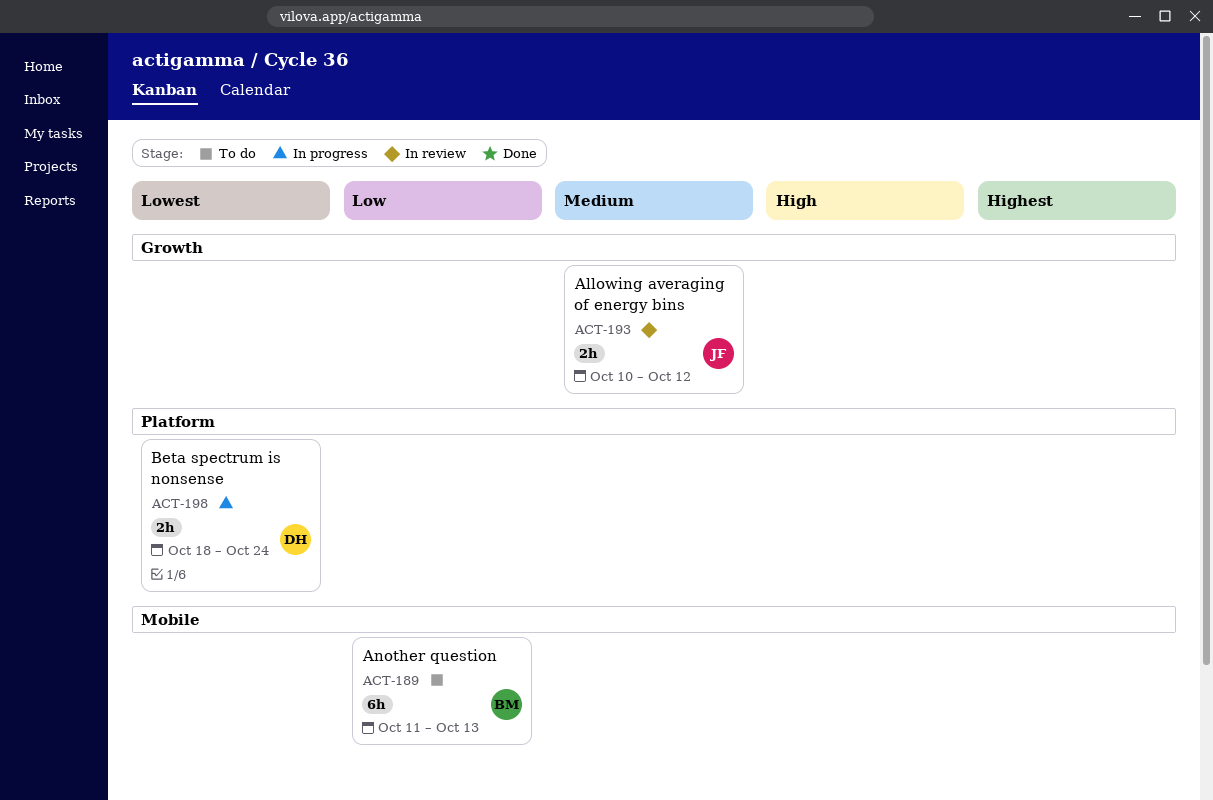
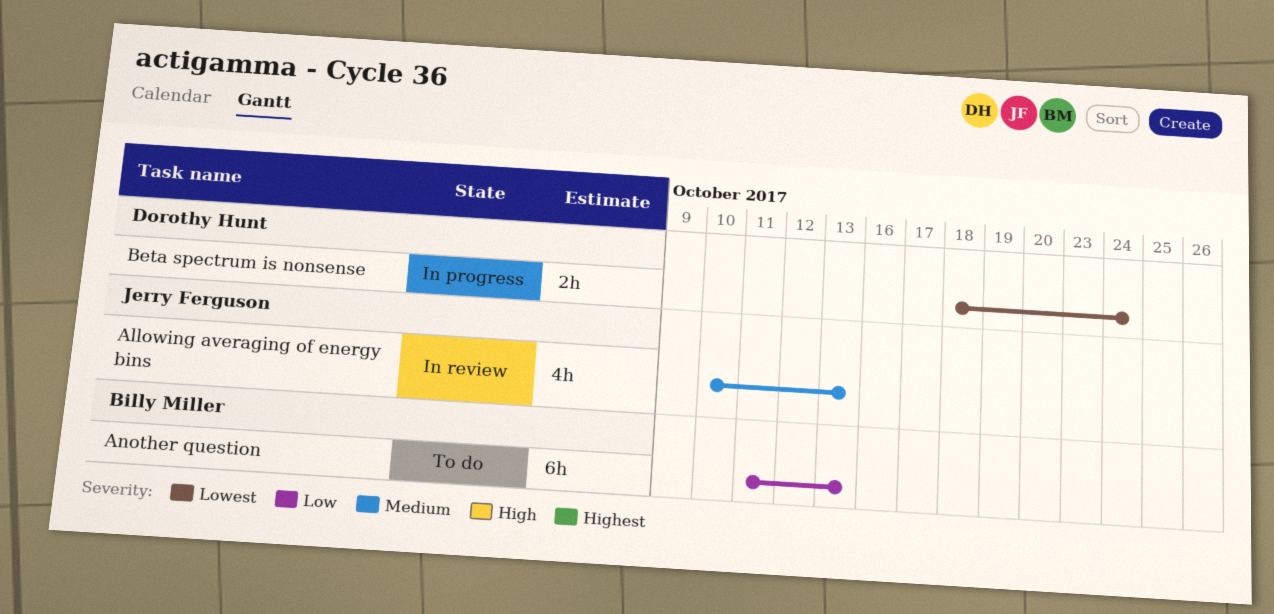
Allowing averaging of energy bins, estimate: 2h -> 4h
Allowing averaging of energy bins, due: Oct 12 -> Oct 13

